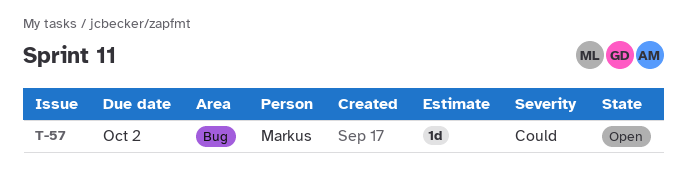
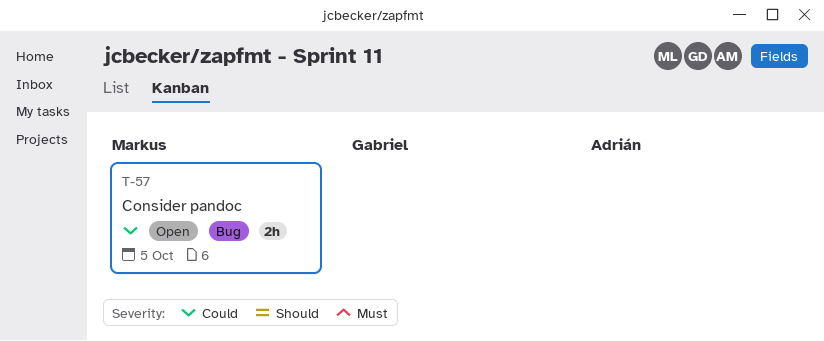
T-57, estimate: 1d -> 2h
T-57, due: Oct 2 -> Oct 5

